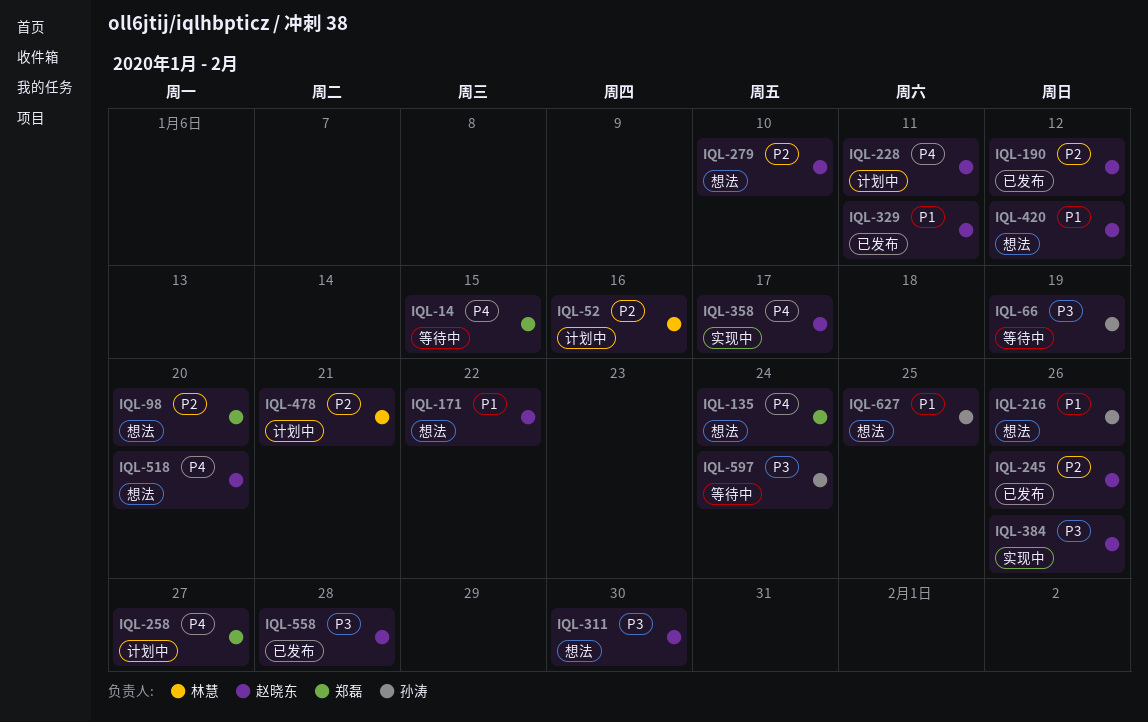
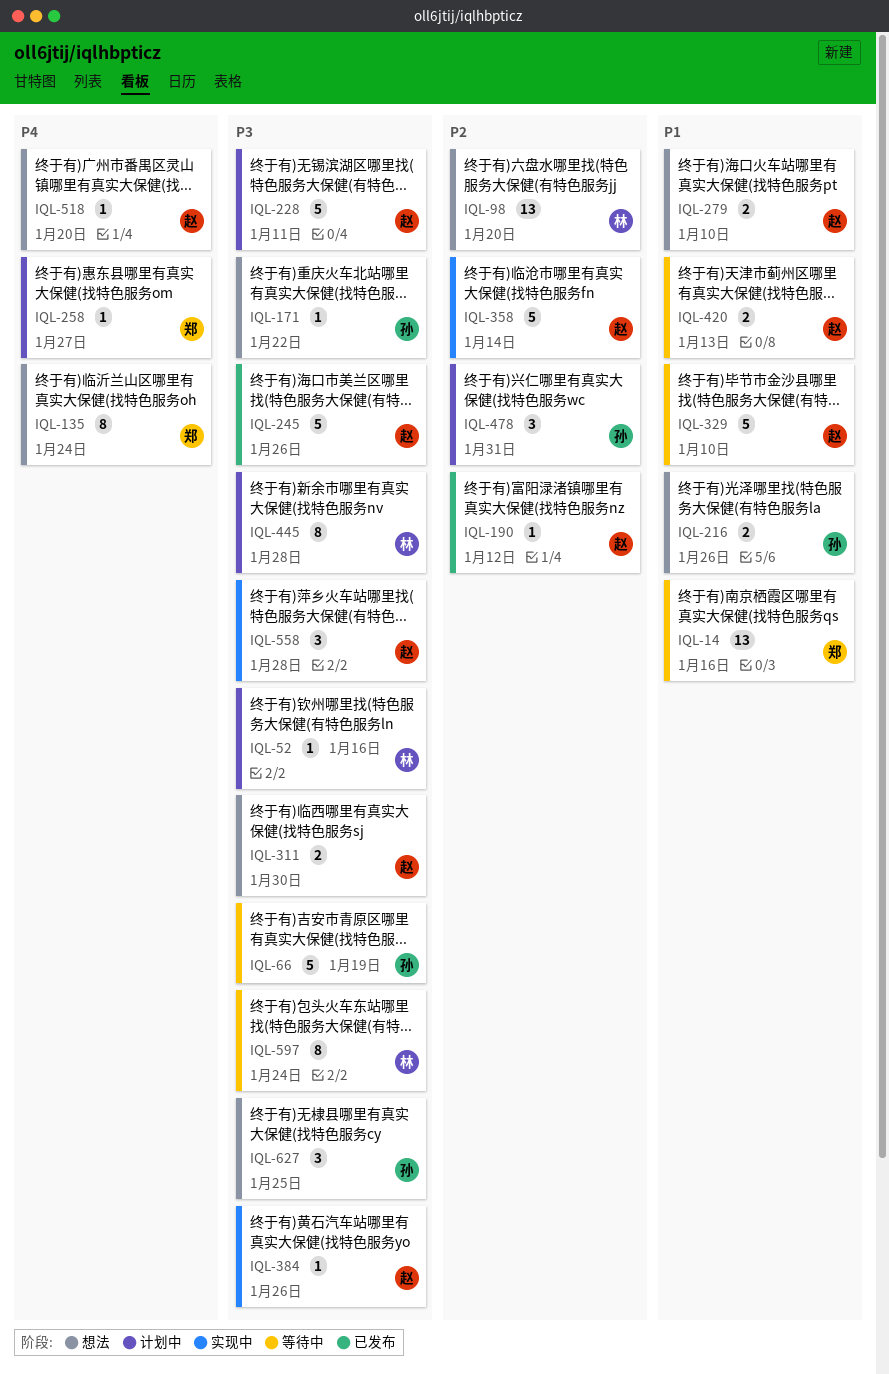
IQL-14, priority: P4 -> P1
IQL-14, due: Jan 15 -> Jan 16
IQL-52, priority: P2 -> P3
IQL-98, owner: 郑磊 -> 林慧
IQL-171, owner: 赵晓东 -> 孙涛
IQL-171, priority: P1 -> P3
IQL-228, priority: P4 -> P3
IQL-245, priority: P2 -> P3
IQL-279, priority: P2 -> P1
IQL-329, status: 已发布 -> 等待中
IQL-329, due: Jan 11 -> Jan 10
IQL-358, priority: P4 -> P2
IQL-358, due: Jan 17 -> Jan 14
IQL-420, status: 想法 -> 等待中
IQL-420, due: Jan 12 -> Jan 13
IQL-445: none -> present
IQL-478, owner: 林慧 -> 孙涛
IQL-478, due: Jan 21 -> Jan 31
IQL-558, status: 已发布 -> 实现中
IQL-597, owner: 孙涛 -> 林慧
IQL-627, priority: P1 -> P3

